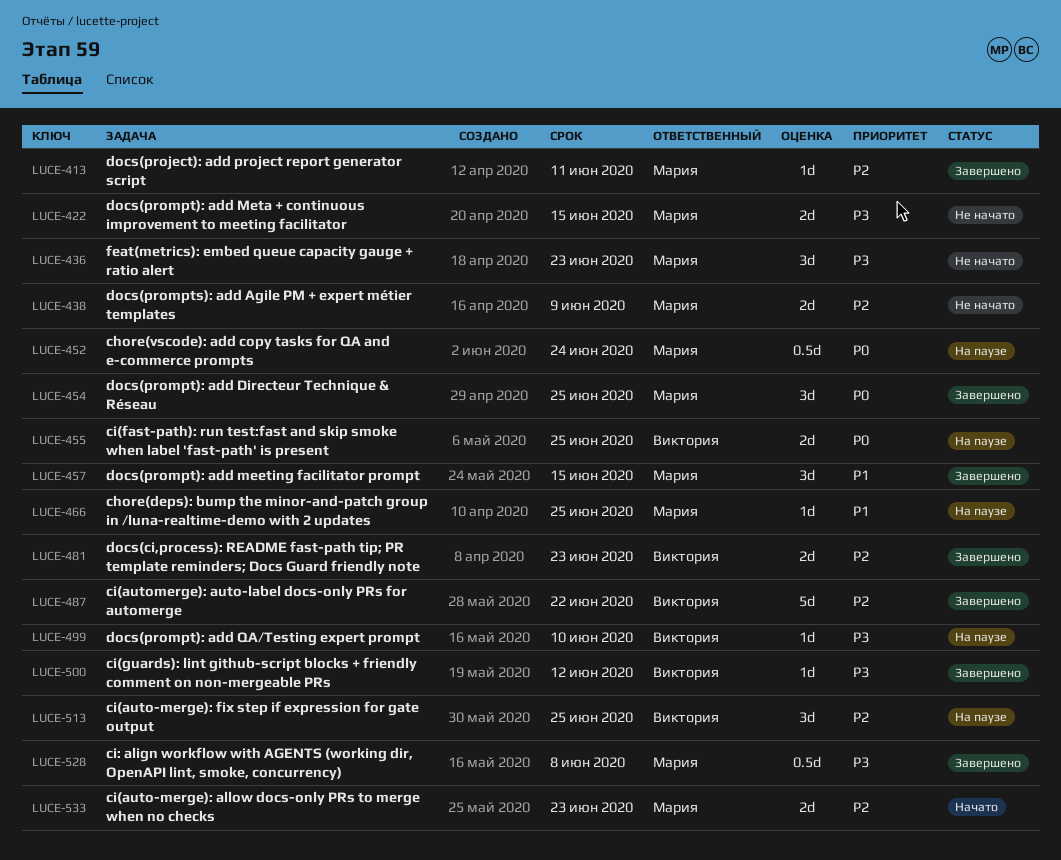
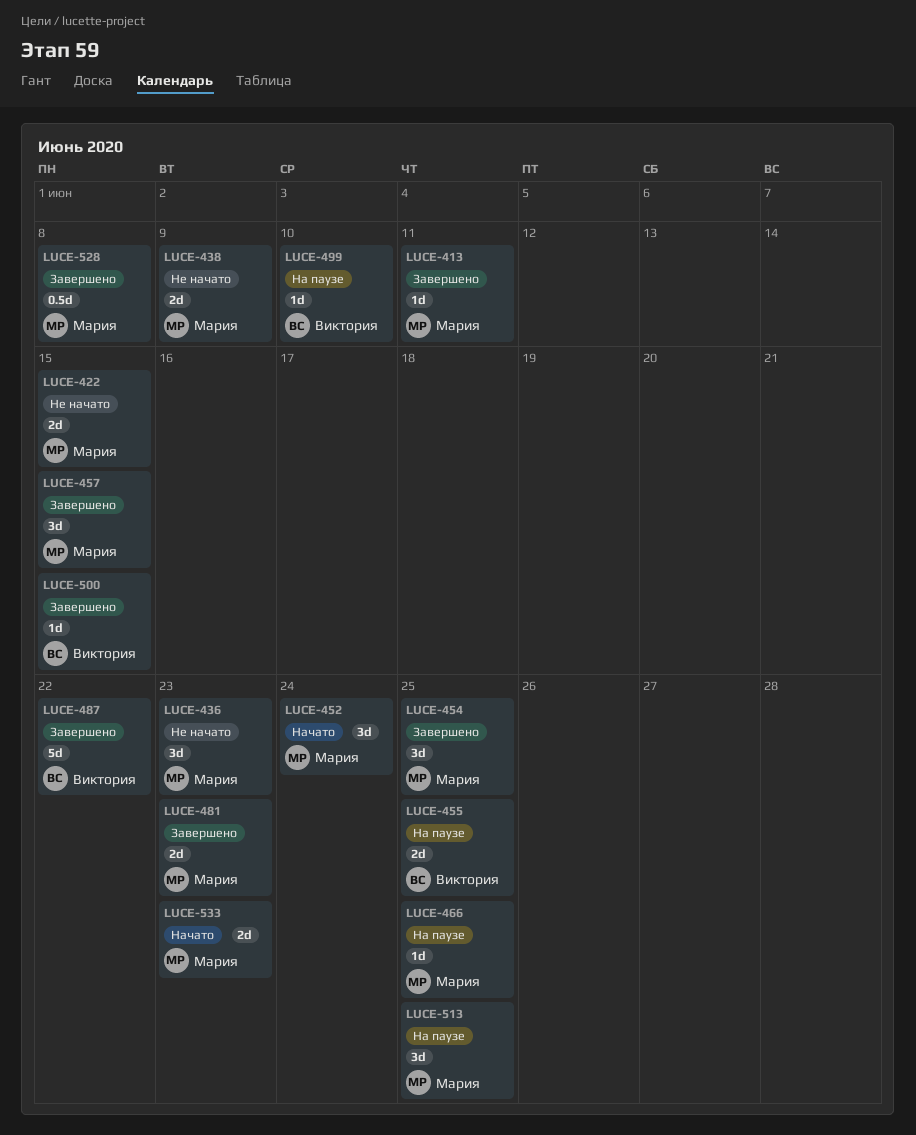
LUCE-452, status: На паузе -> Начато
LUCE-452, estimate: 0.5d -> 3d
LUCE-481, owner: Виктория -> Мария
LUCE-500, due: Jun 12 -> Jun 15
LUCE-513, owner: Виктория -> Мария

